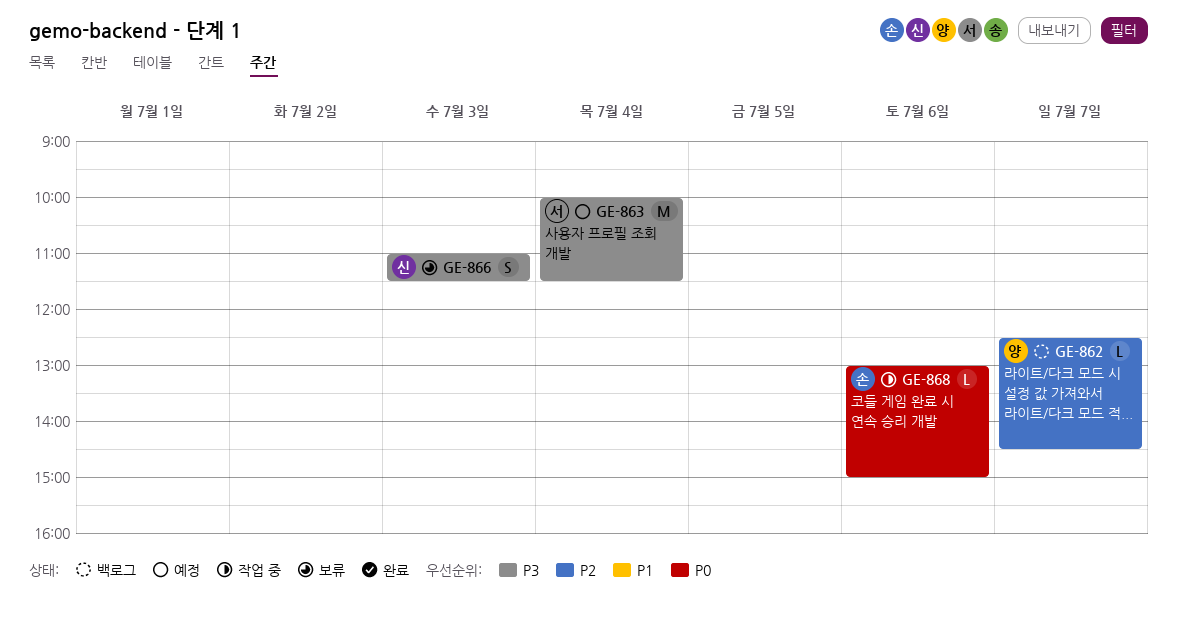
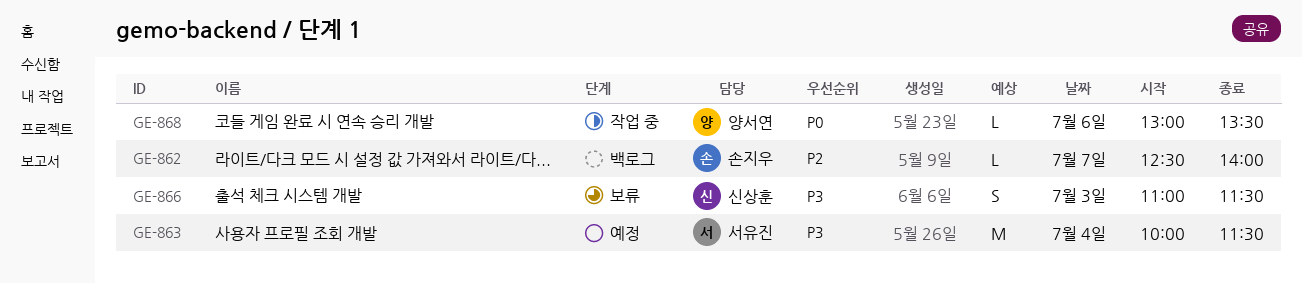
GE-862, owner: 양서연 -> 손지우
GE-862, ends: 14:30 -> 14:00
GE-868, owner: 손지우 -> 양서연
GE-868, ends: 15:00 -> 13:30

